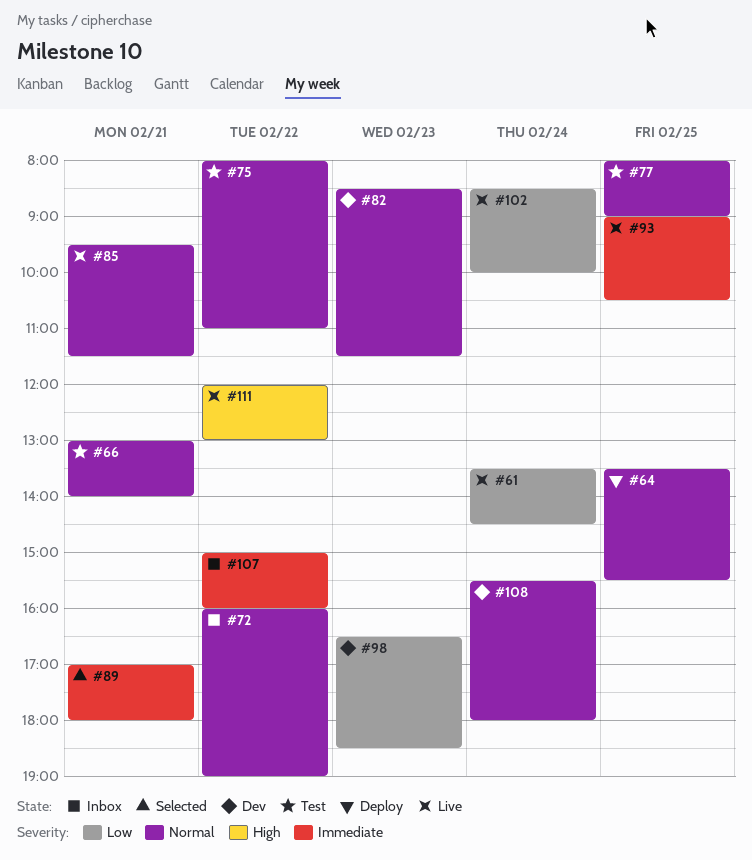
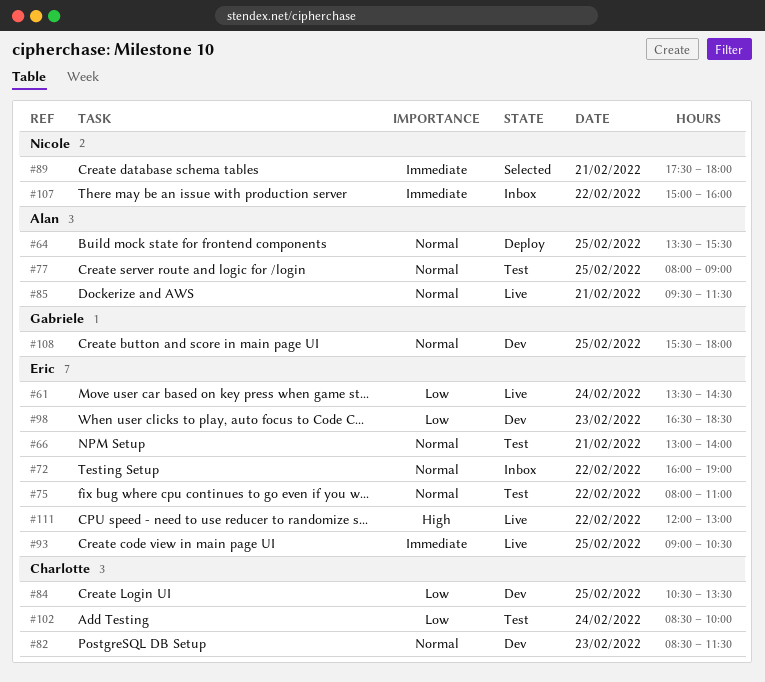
#84: none -> present
#89, begins: 17:00 -> 17:30
#102, status: Live -> Test
#108, day: Feb 24 -> Feb 25

